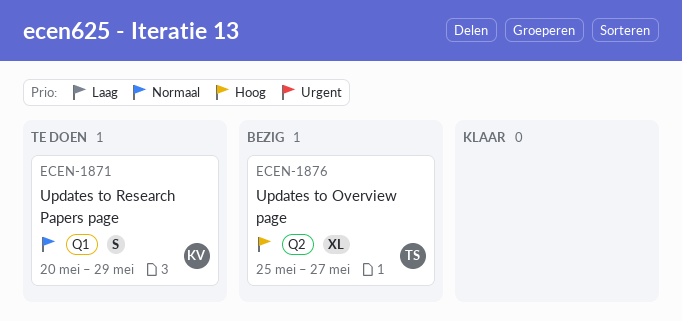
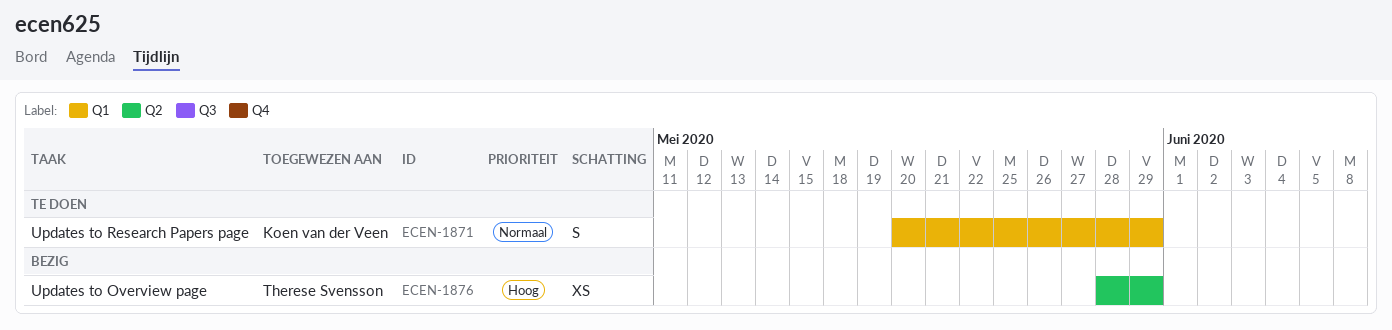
ECEN-1876, estimate: XL -> XS
ECEN-1876, start: May 25 -> May 28
ECEN-1876, due: May 27 -> May 29

